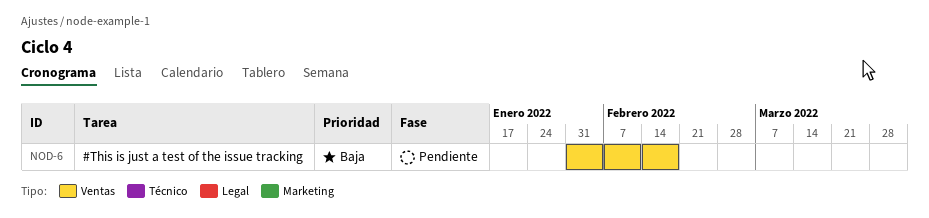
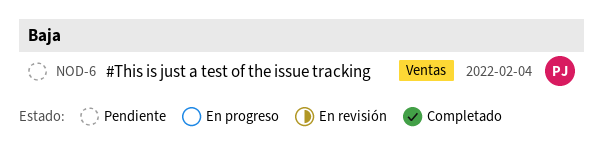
NOD-6, due: Feb 18 -> Feb 4

